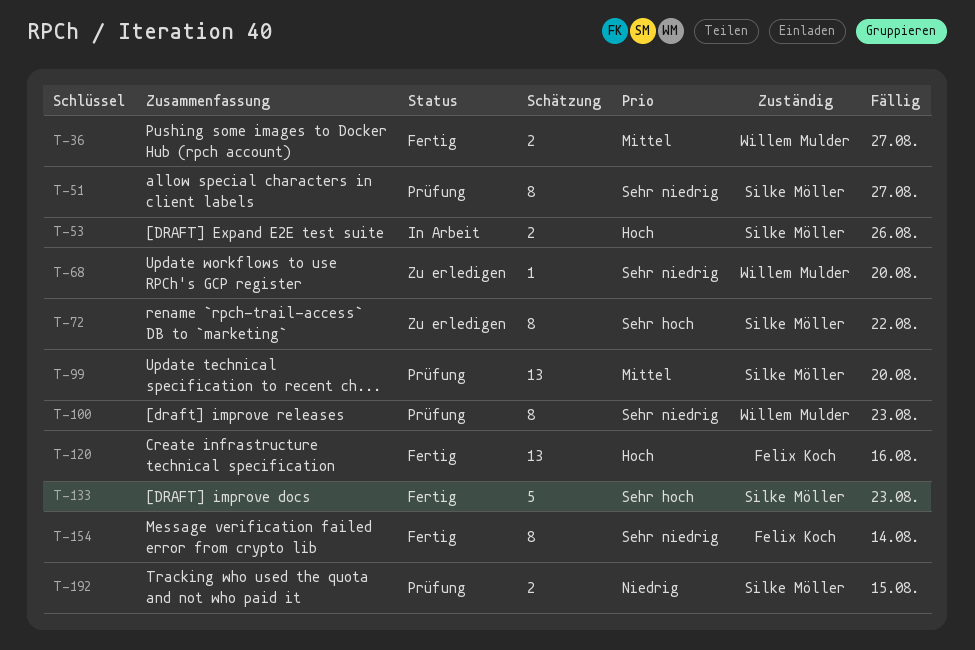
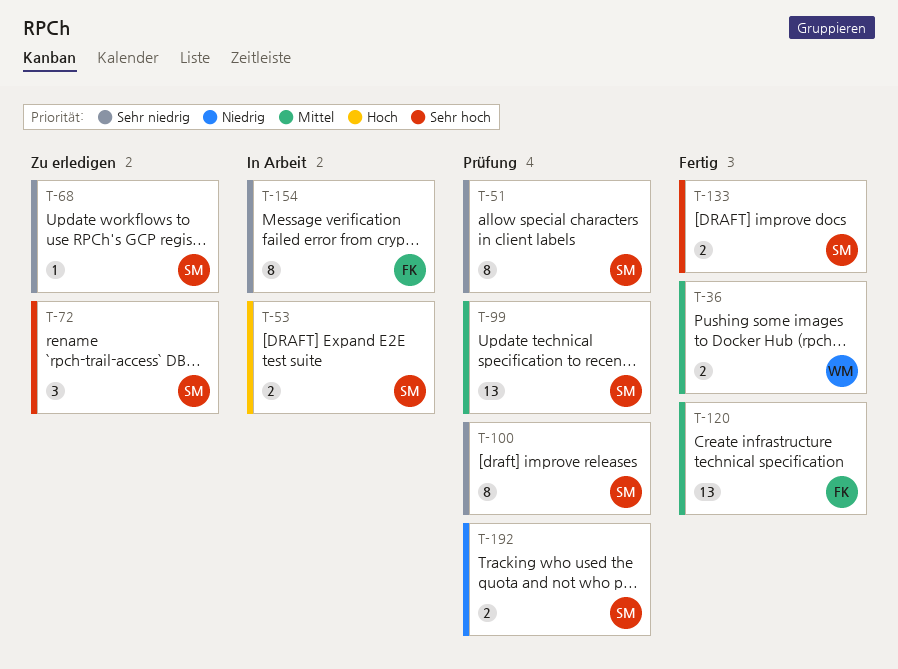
T-68, owner: Willem Mulder -> Silke Möller
T-72, estimate: 8 -> 3
T-100, owner: Willem Mulder -> Silke Möller
T-120, priority: Hoch -> Mittel
T-133, estimate: 5 -> 2
T-154, status: Fertig -> In Arbeit

